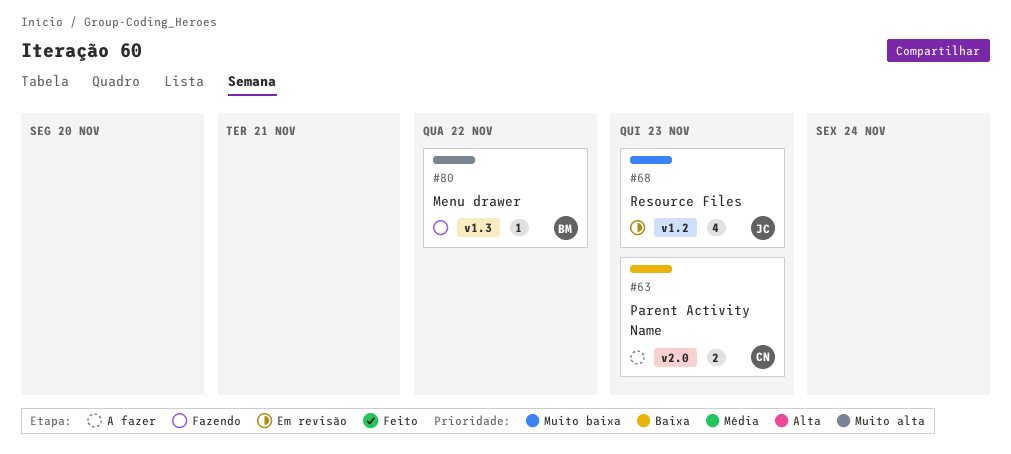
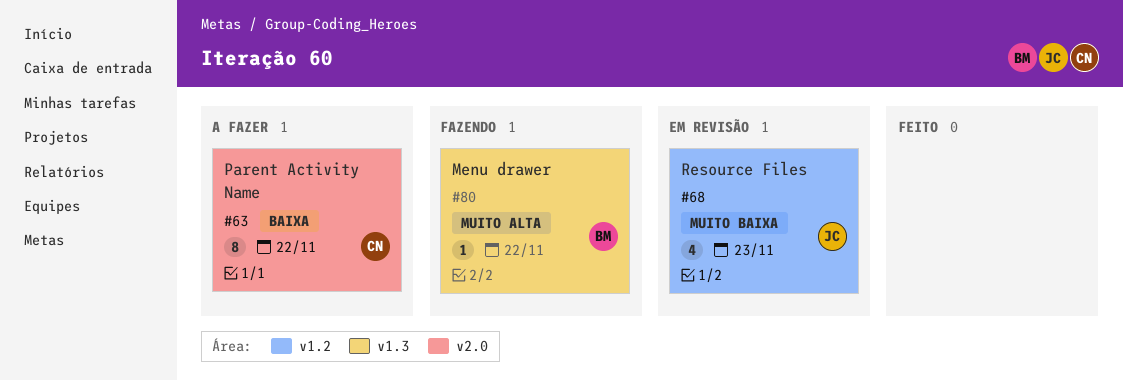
#63, estimate: 2 -> 8
#63, due: Nov 23 -> Nov 22

